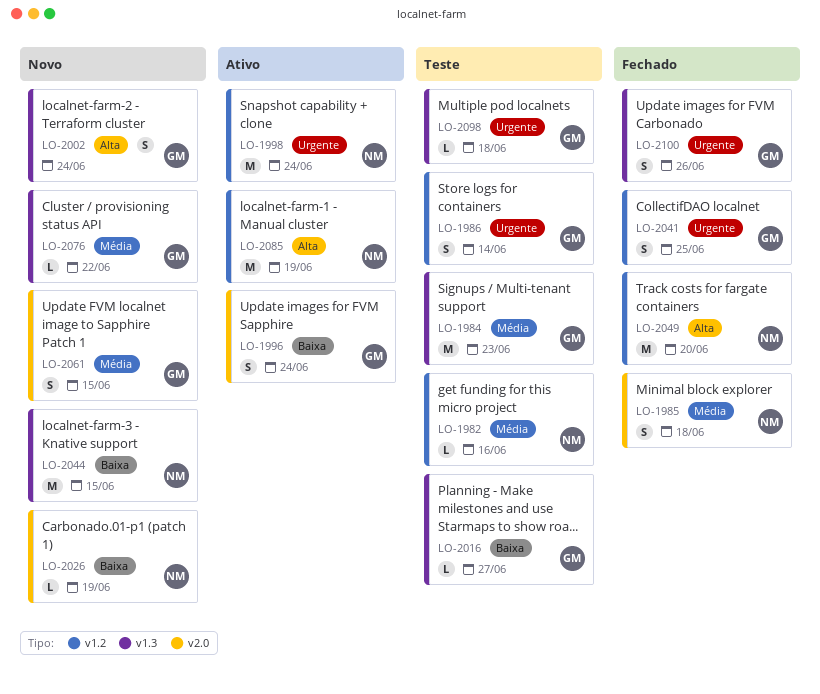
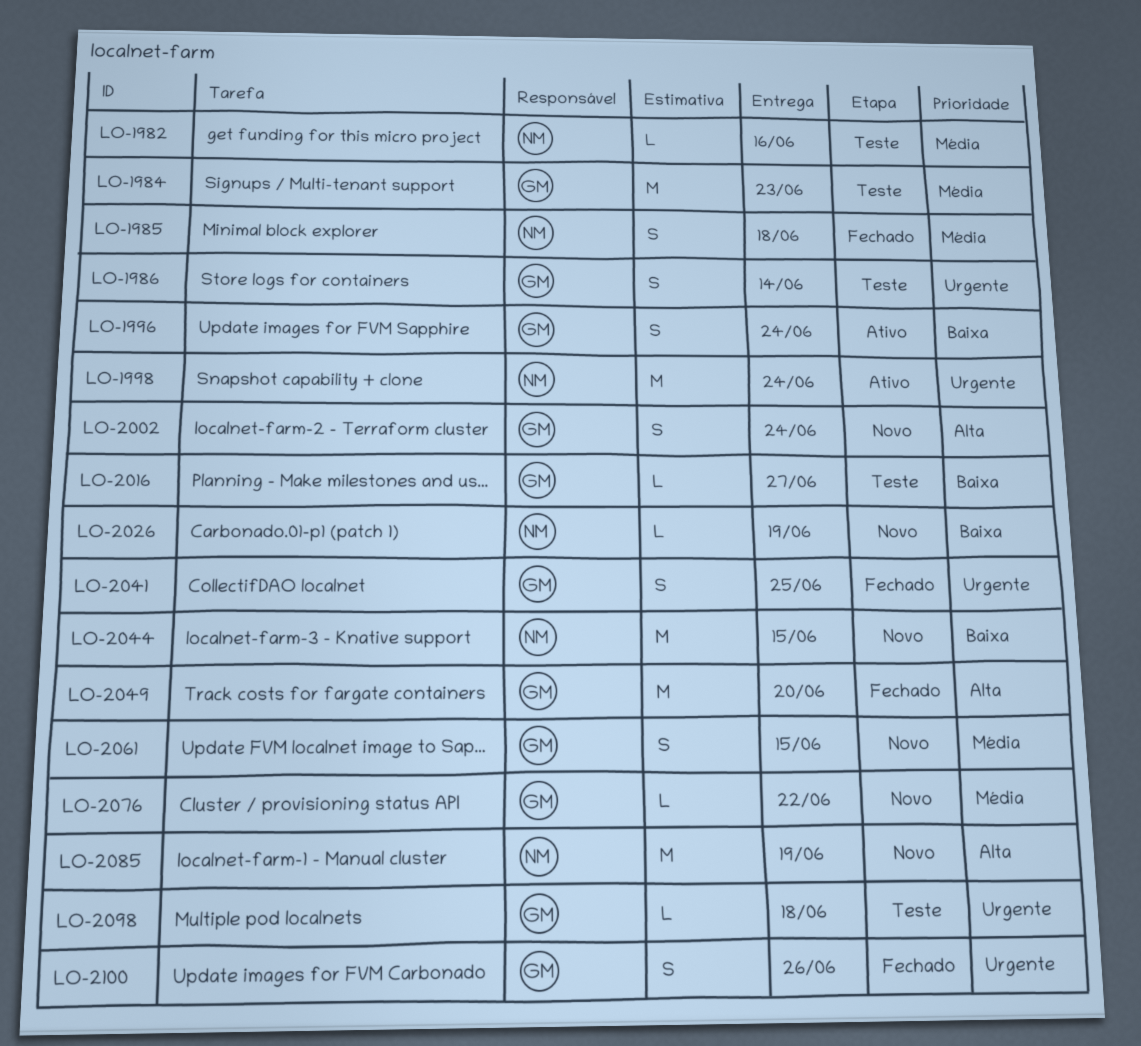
LO-2049, owner: NM -> GM
LO-2085, status: Ativo -> Novo

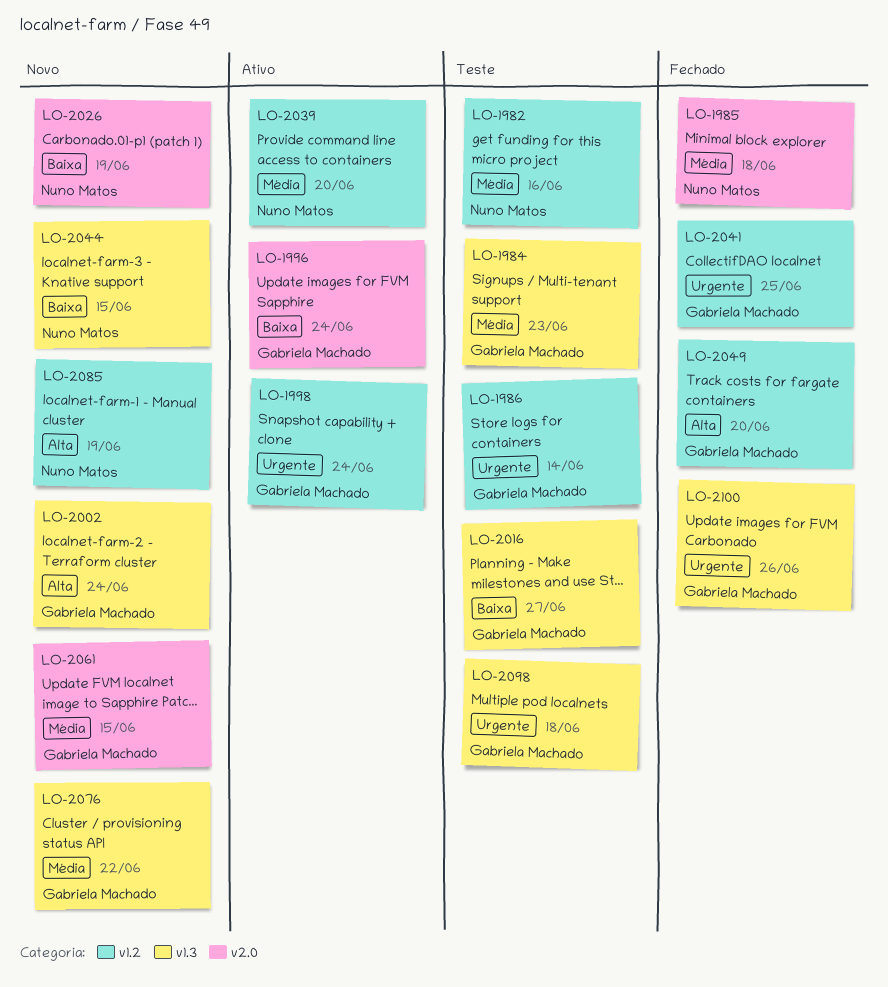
LO-1998, owner: Nuno Matos -> Gabriela Machado
LO-2039: none -> present

